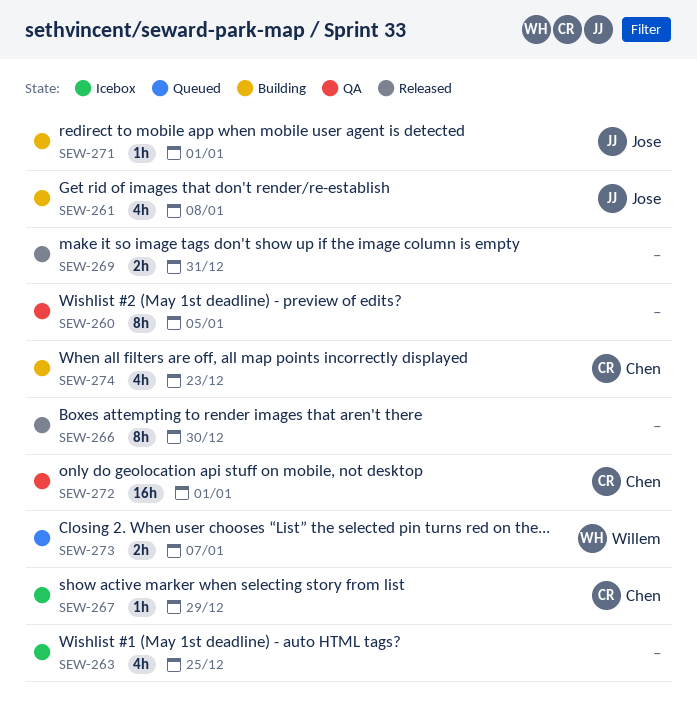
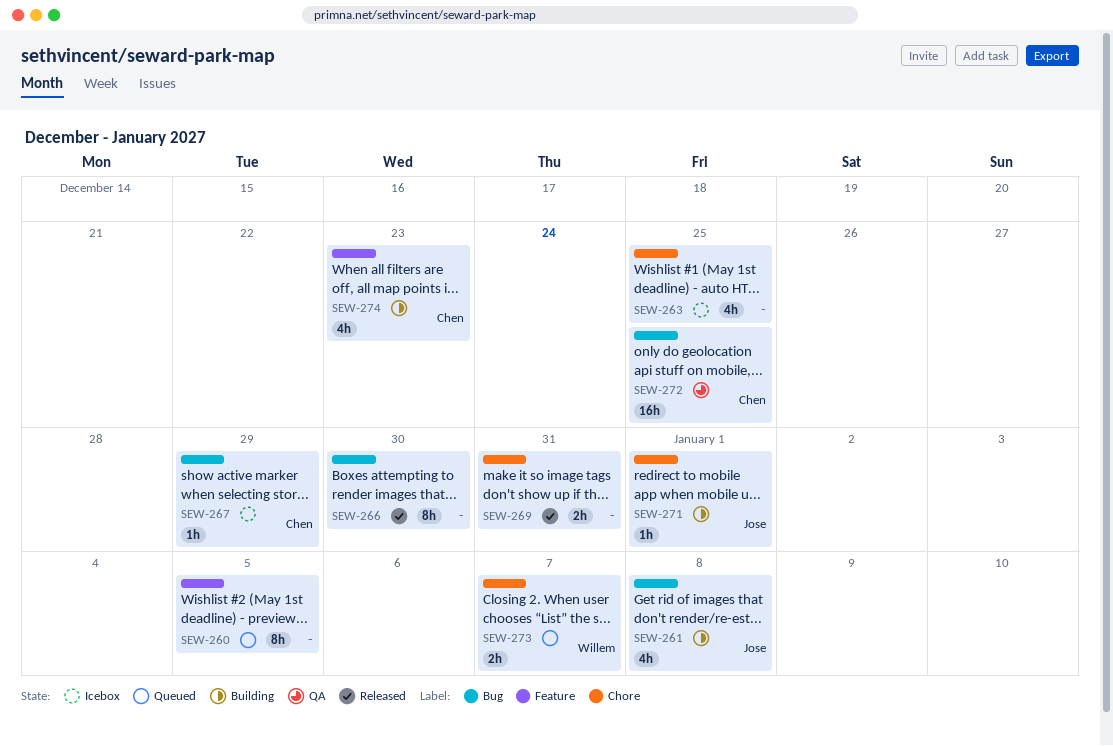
SEW-260, status: QA -> Queued
SEW-272, due: Jan 1 -> Dec 25

